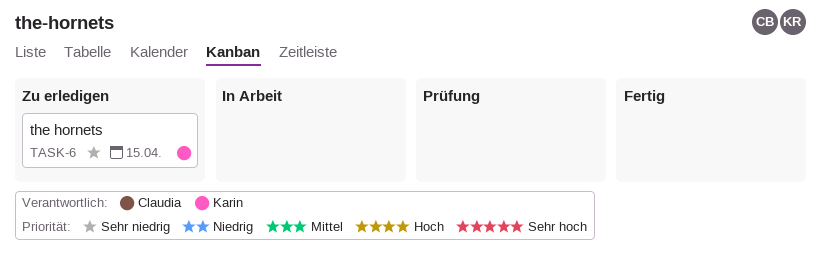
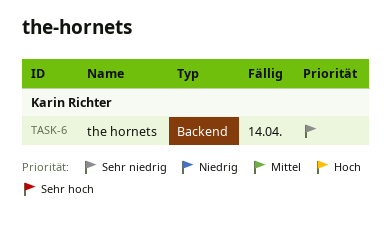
TASK-6, due: Apr 15 -> Apr 14

